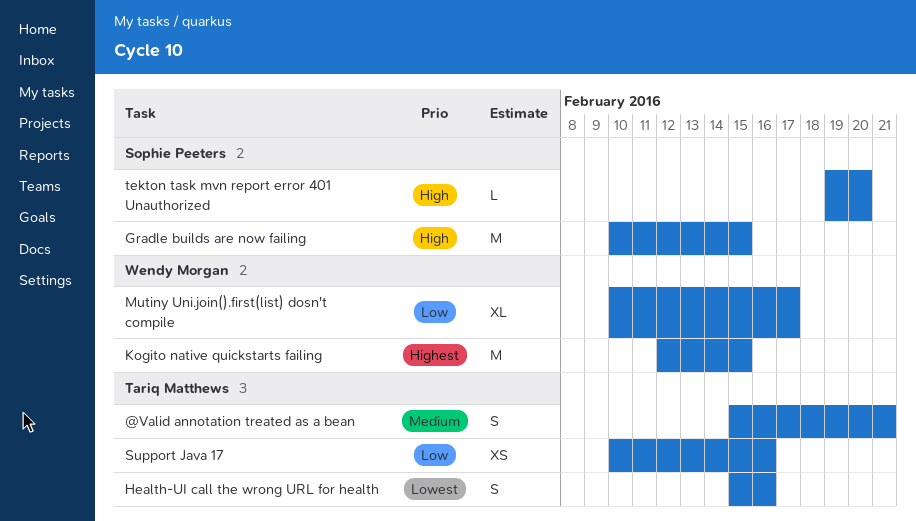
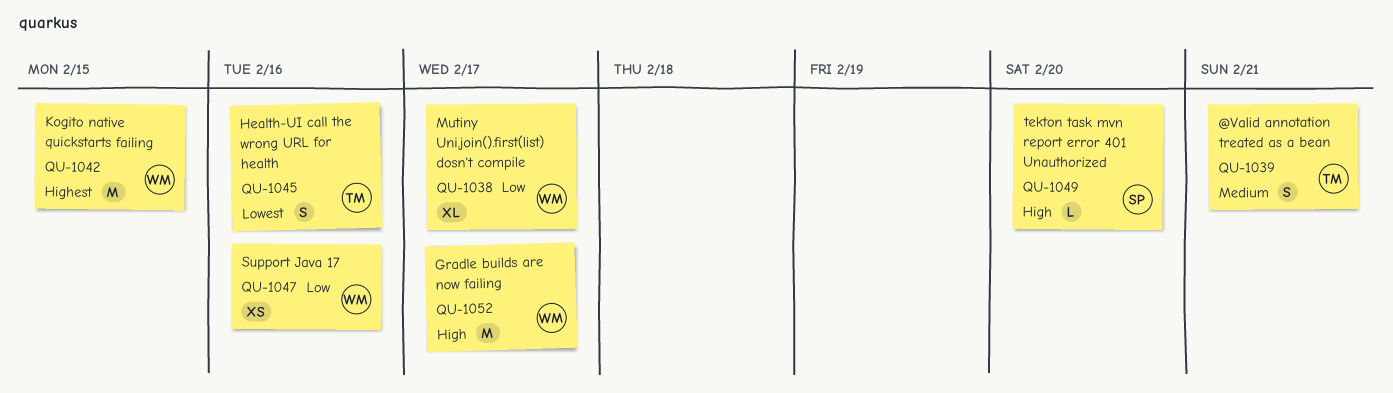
Gradle builds are now failing, owner: Sophie Peeters -> Wendy Morgan
Gradle builds are now failing, due: Feb 15 -> Feb 17
Support Java 17, owner: Tariq Matthews -> Wendy Morgan

